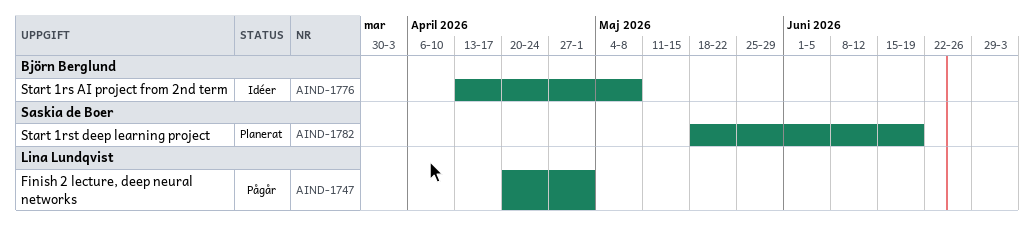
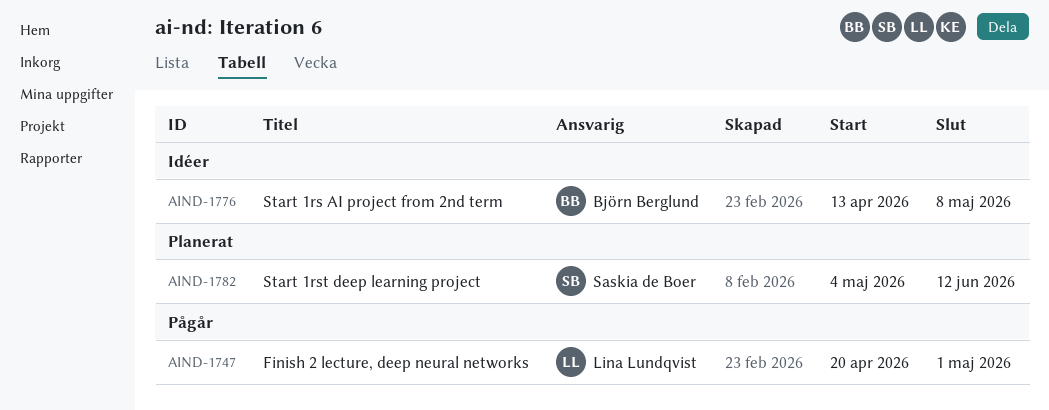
AIND-1782, start: May 18 -> May 4
AIND-1782, due: Jun 19 -> Jun 12

